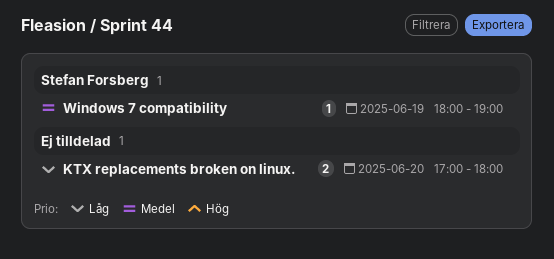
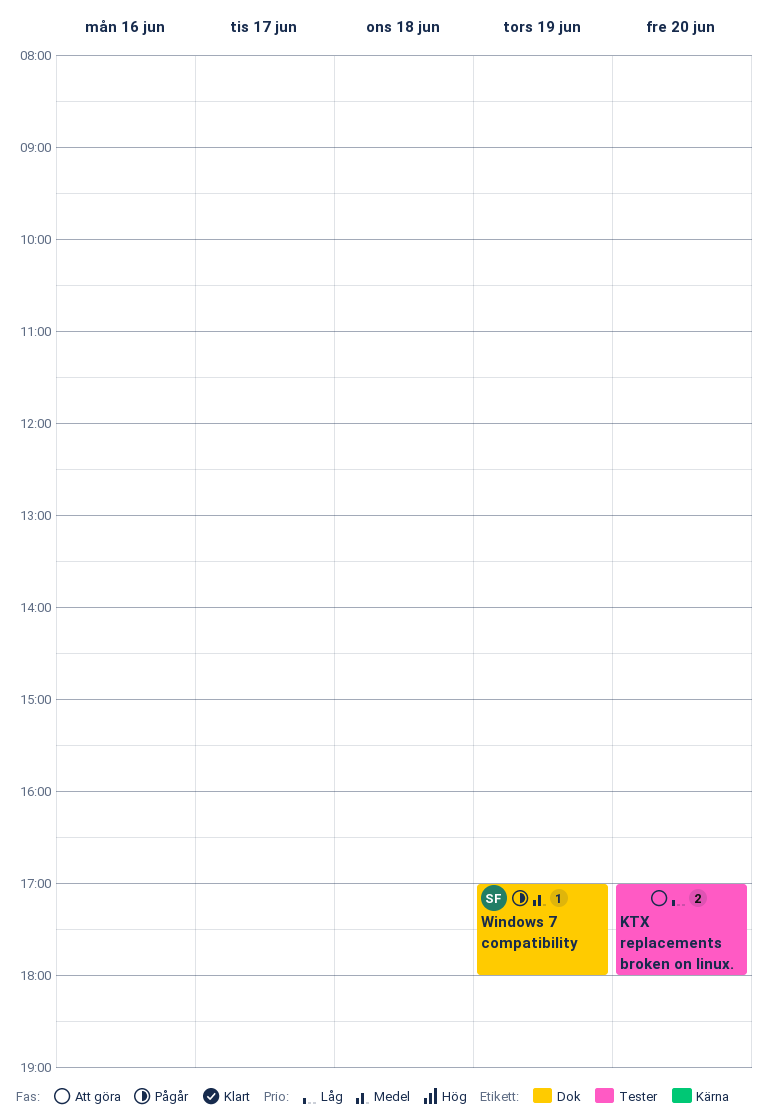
Windows 7 compatibility, begins: 18:00 -> 17:00
Windows 7 compatibility, ends: 19:00 -> 18:00

